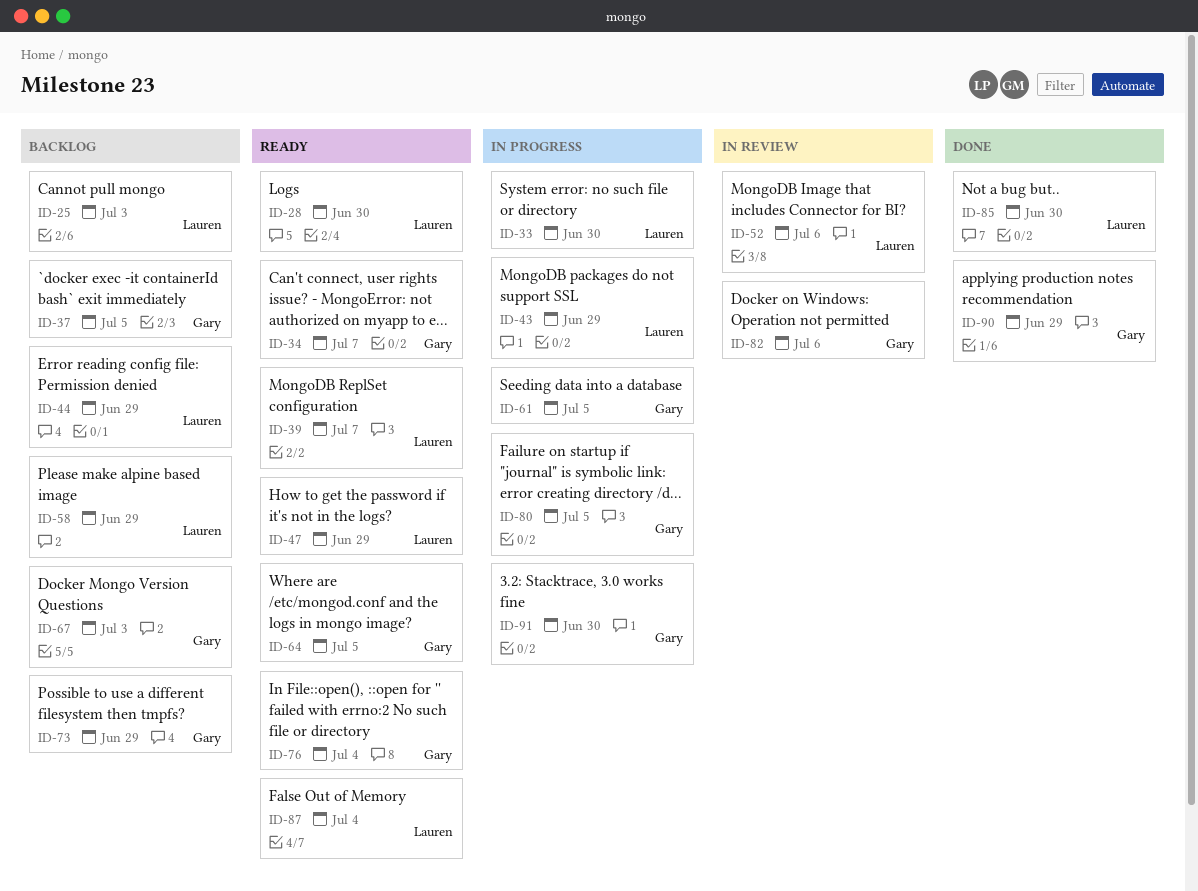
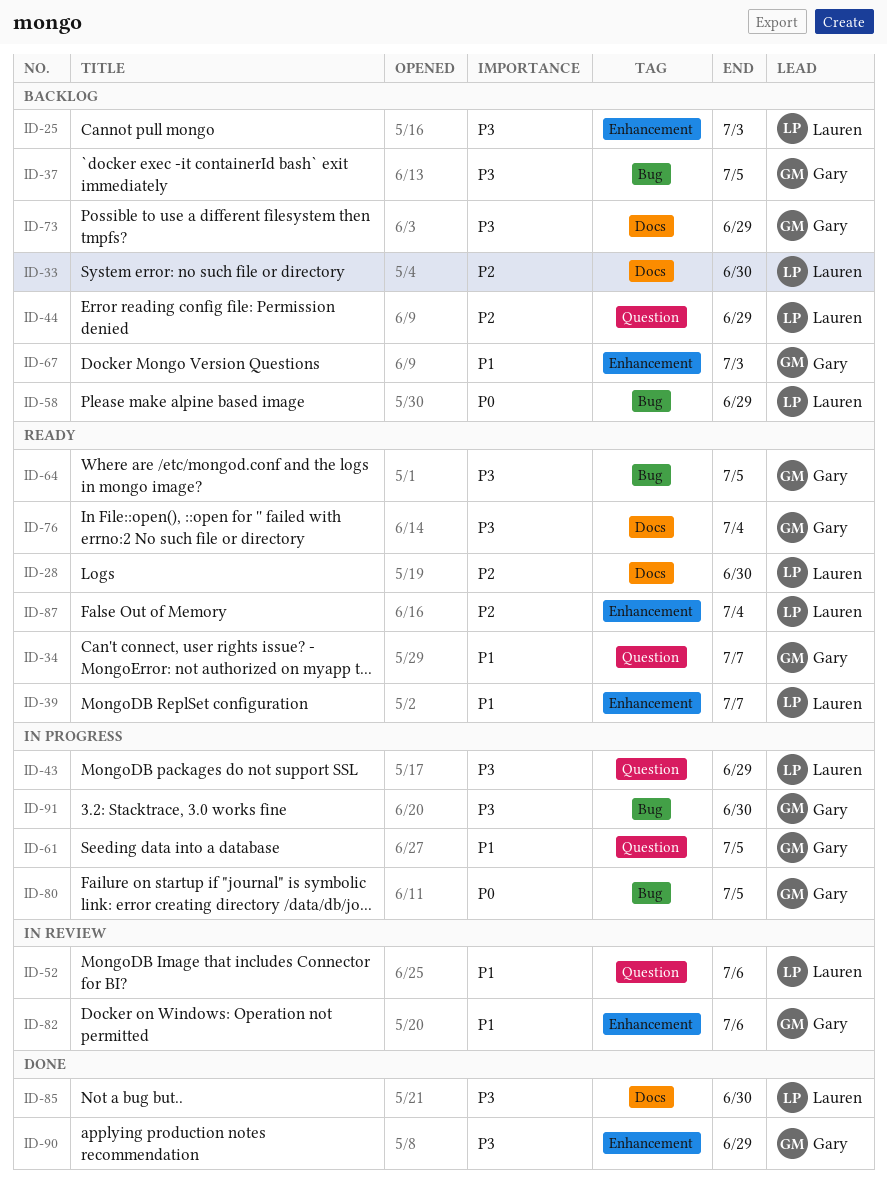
ID-33, status: In progress -> Backlog
ID-47: present -> none

